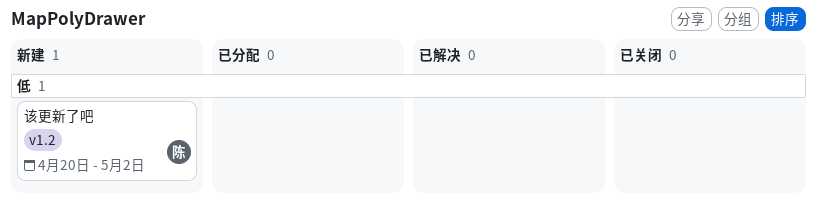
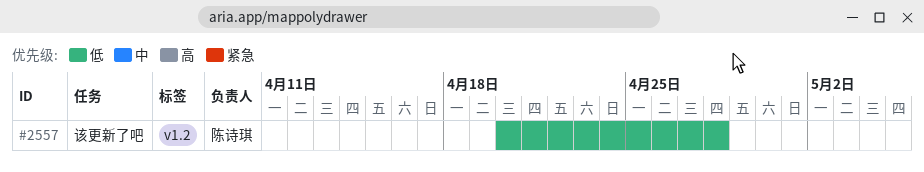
该更新了吧, due: May 2 -> Apr 28

